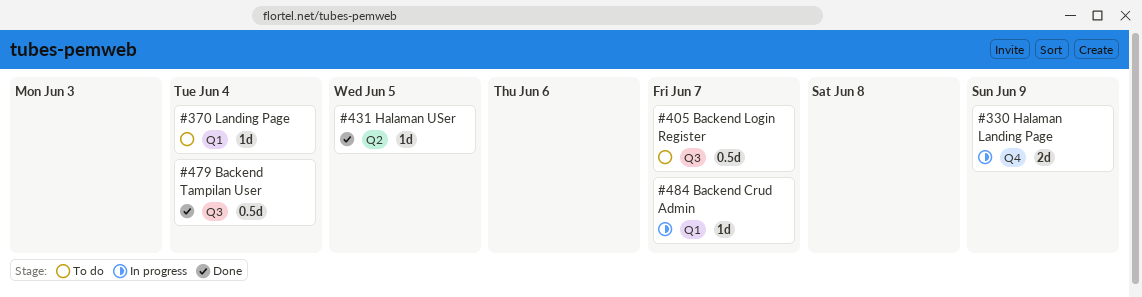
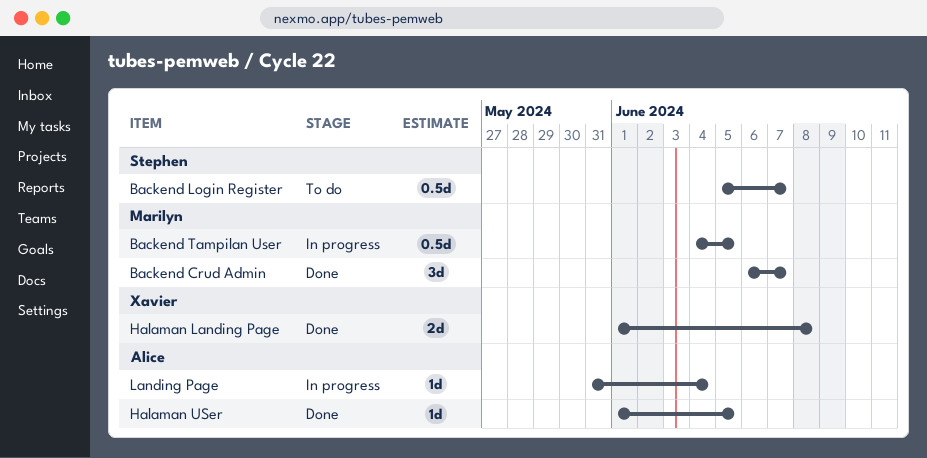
Backend Crud Admin, status: In progress -> Done
Backend Crud Admin, estimate: 1d -> 3d
Backend Tampilan User, status: Done -> In progress
Backend Tampilan User, due: Jun 4 -> Jun 5
Halaman Landing Page, status: In progress -> Done
Halaman Landing Page, due: Jun 9 -> Jun 8
Landing Page, status: To do -> In progress

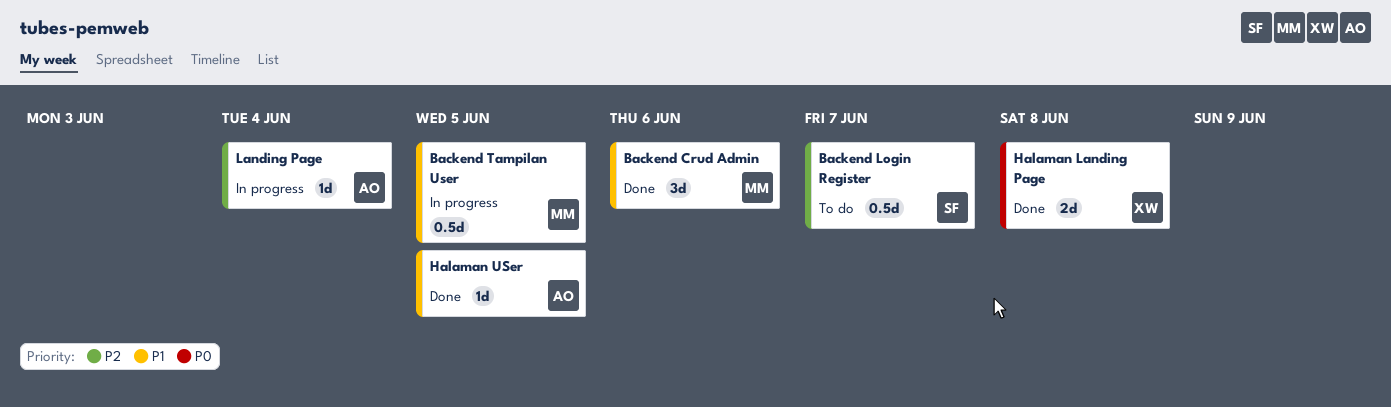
Backend Crud Admin, due: Jun 7 -> Jun 6

